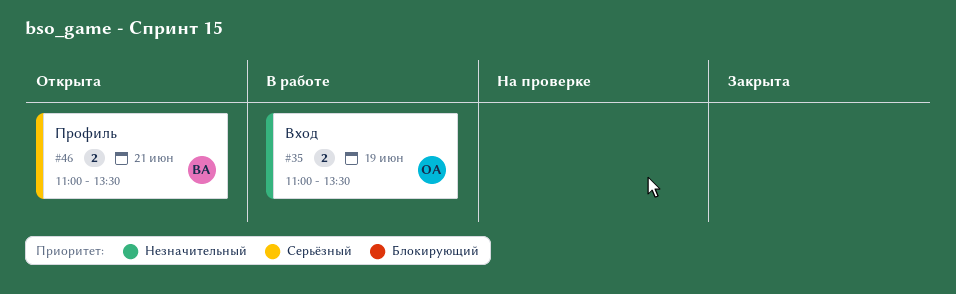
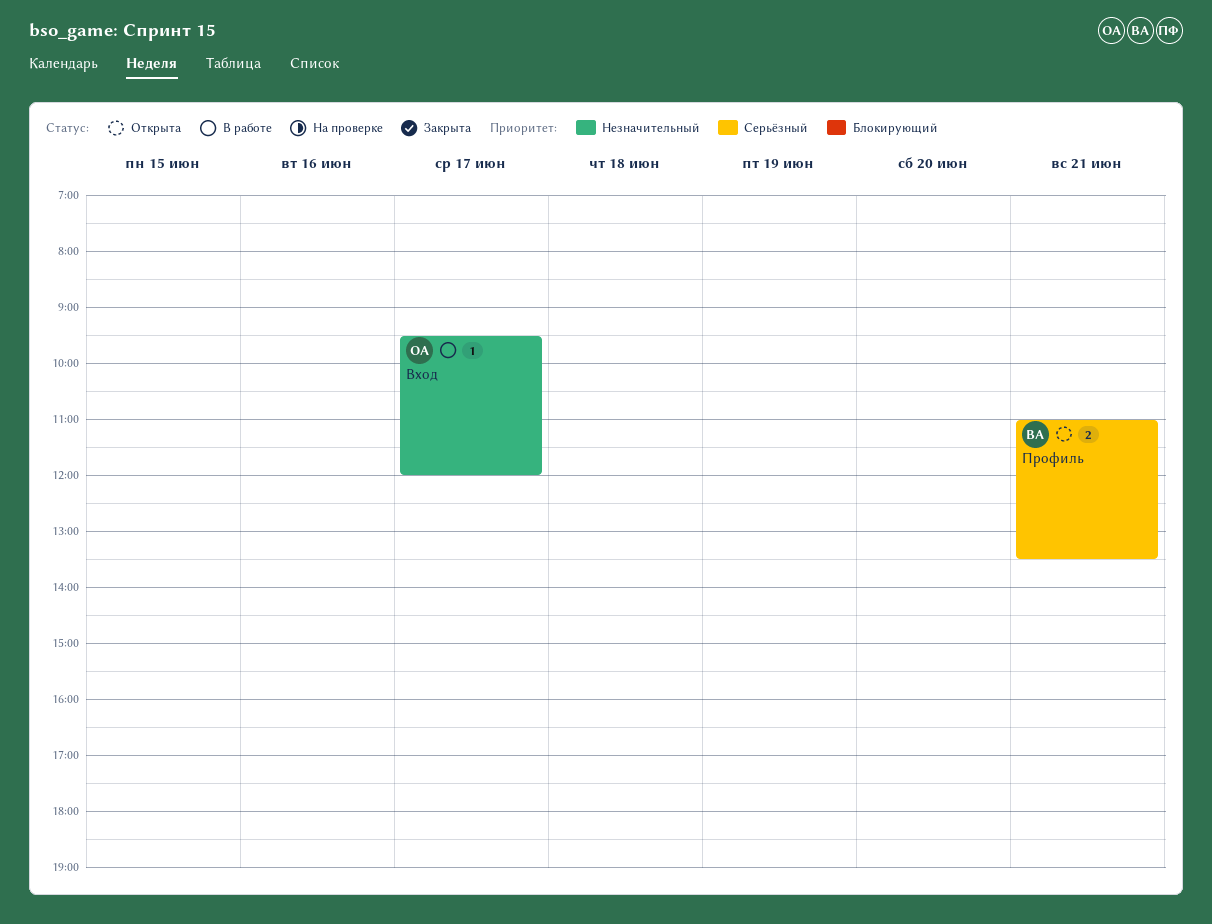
Вход, estimate: 2 -> 1
Вход, day: Jun 19 -> Jun 17
Вход, begins: 11:00 -> 09:30
Вход, ends: 13:30 -> 12:00

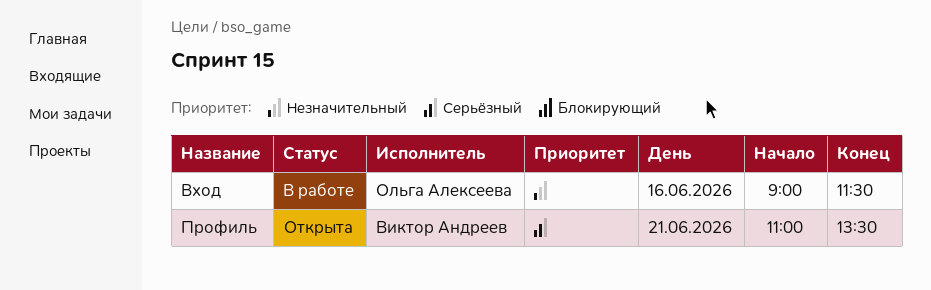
Вход, day: Jun 17 -> Jun 16
Вход, begins: 09:30 -> 09:00
Вход, ends: 12:00 -> 11:30

